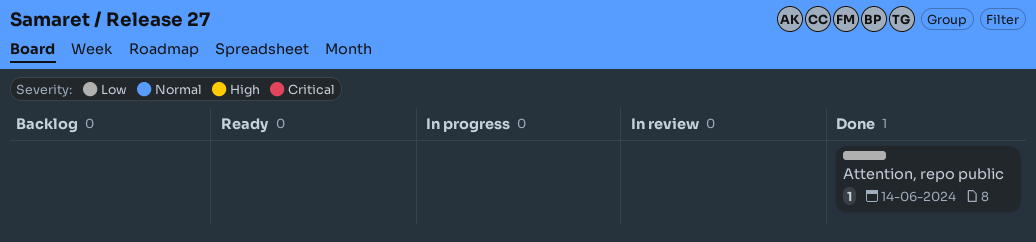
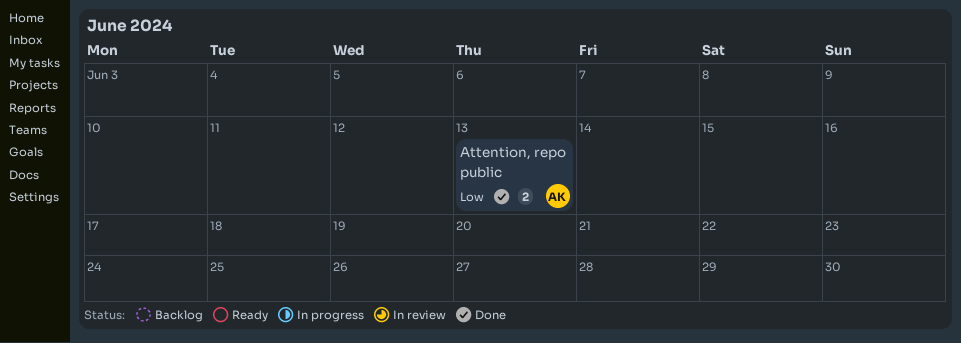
Attention, repo public, estimate: 1 -> 2
Attention, repo public, due: Jun 14 -> Jun 13

